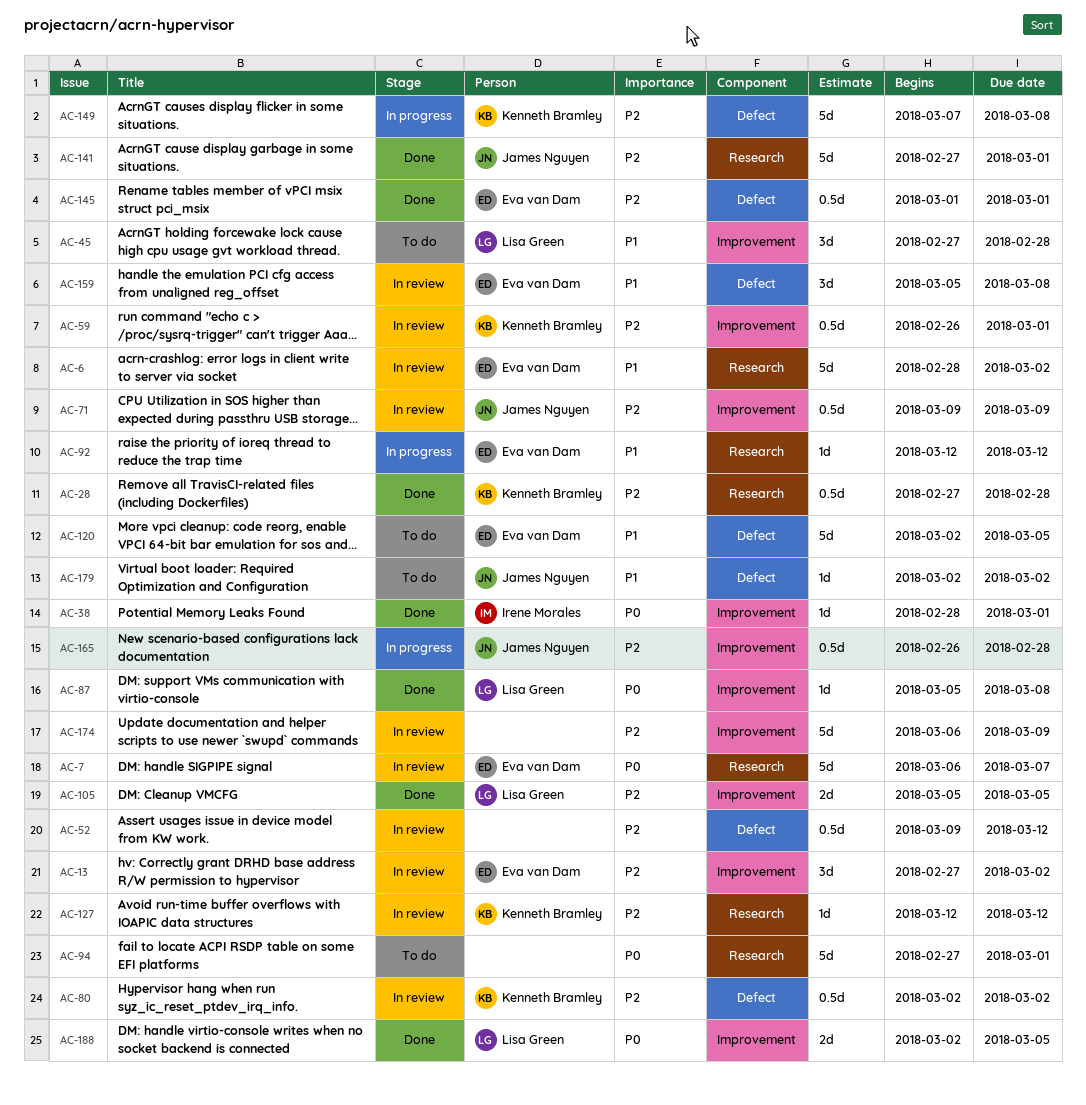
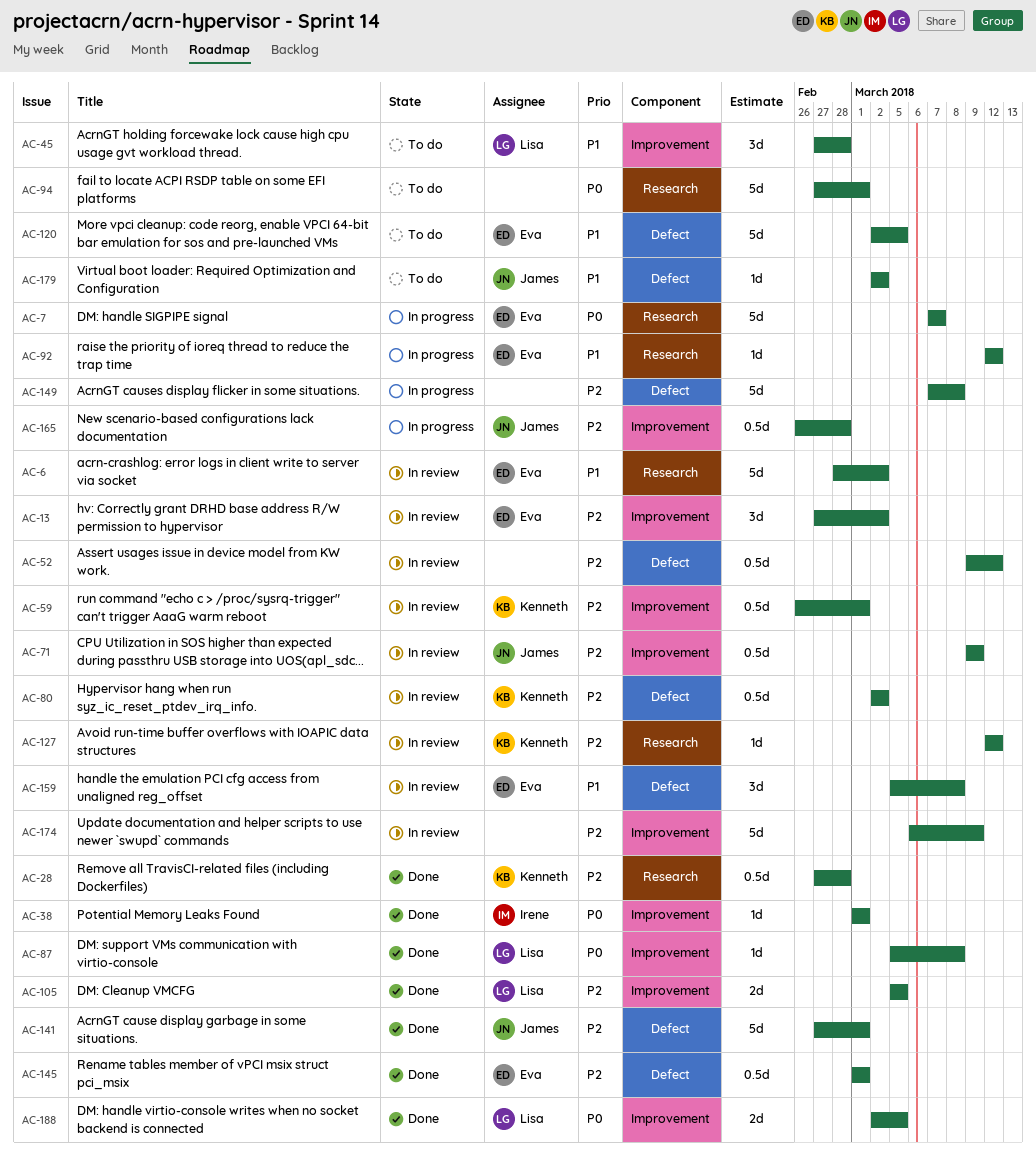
AC-7, status: In review -> In progress
AC-7, start: Mar 6 -> Mar 7
AC-38, start: Feb 28 -> Mar 1
AC-141, label: Research -> Defect
AC-149, owner: Kenneth Bramley -> none

